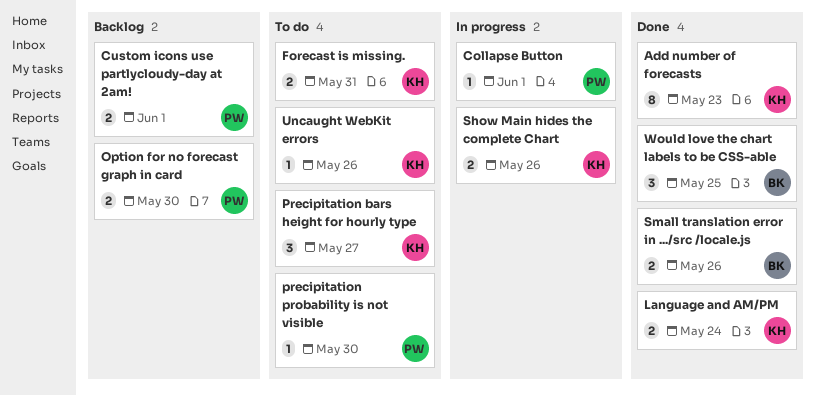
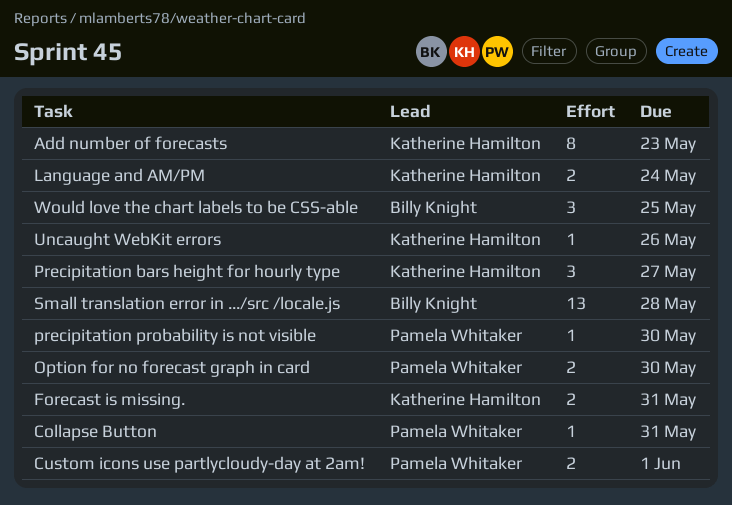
Collapse Button, due: Jun 1 -> May 31
Show Main hides the complete Chart: present -> none
Small translation error in .../src /locale.js, estimate: 2 -> 13
Small translation error in .../src /locale.js, due: May 26 -> May 28

